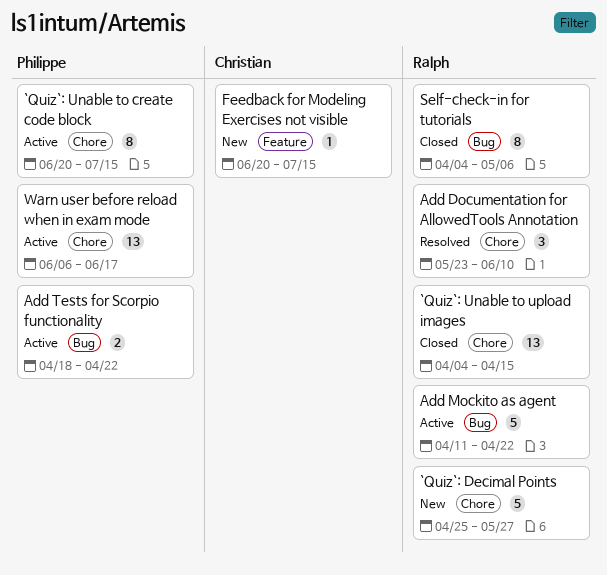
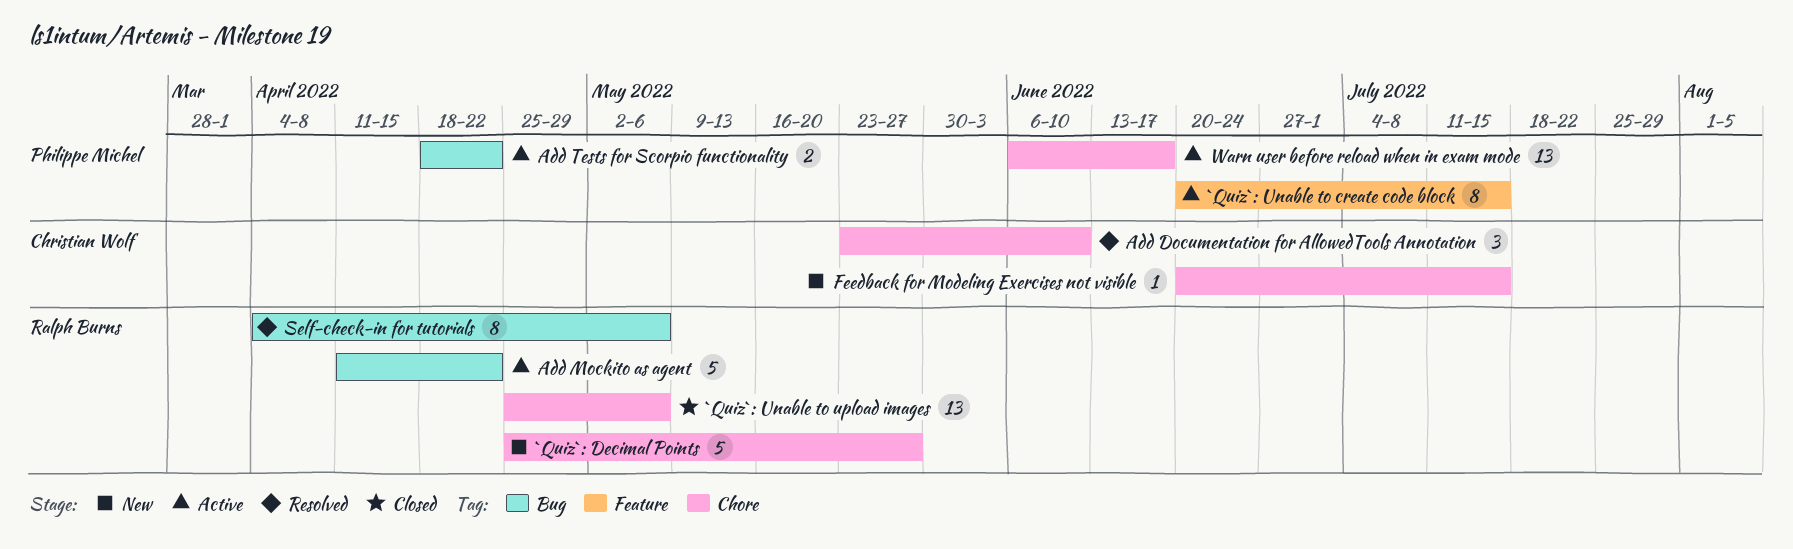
`Quiz`: Unable to create code block, label: Chore -> Feature
`Quiz`: Unable to upload images, start: Apr 4 -> Apr 25
`Quiz`: Unable to upload images, due: Apr 15 -> May 6
Add Documentation for AllowedTools Annotation, owner: Ralph Burns -> Christian Wolf
Feedback for Modeling Exercises not visible, label: Feature -> Chore
Self-check-in for tutorials, status: Closed -> Resolved

